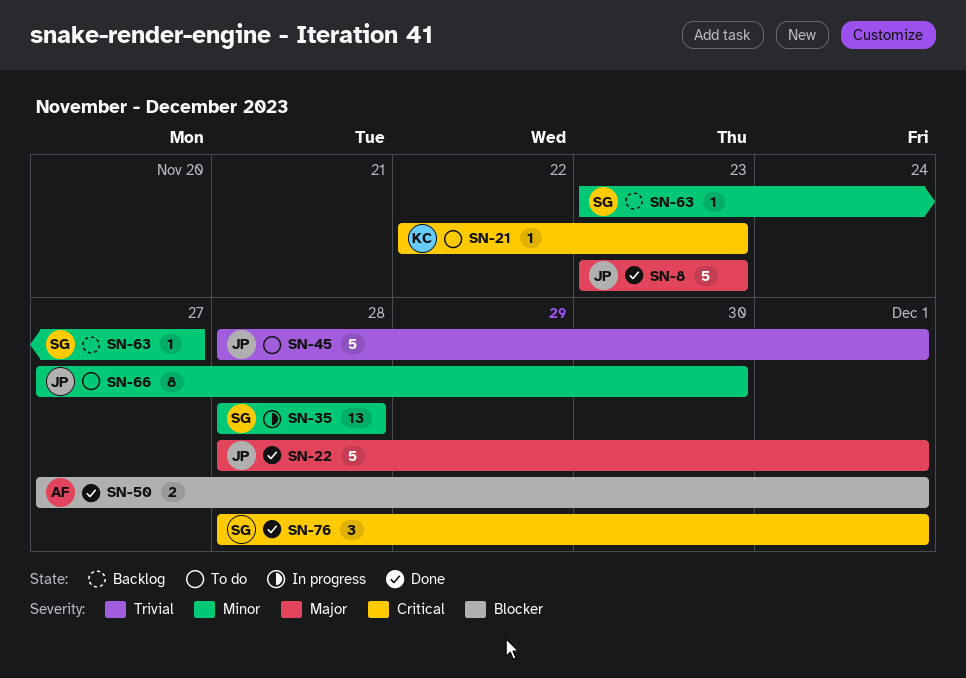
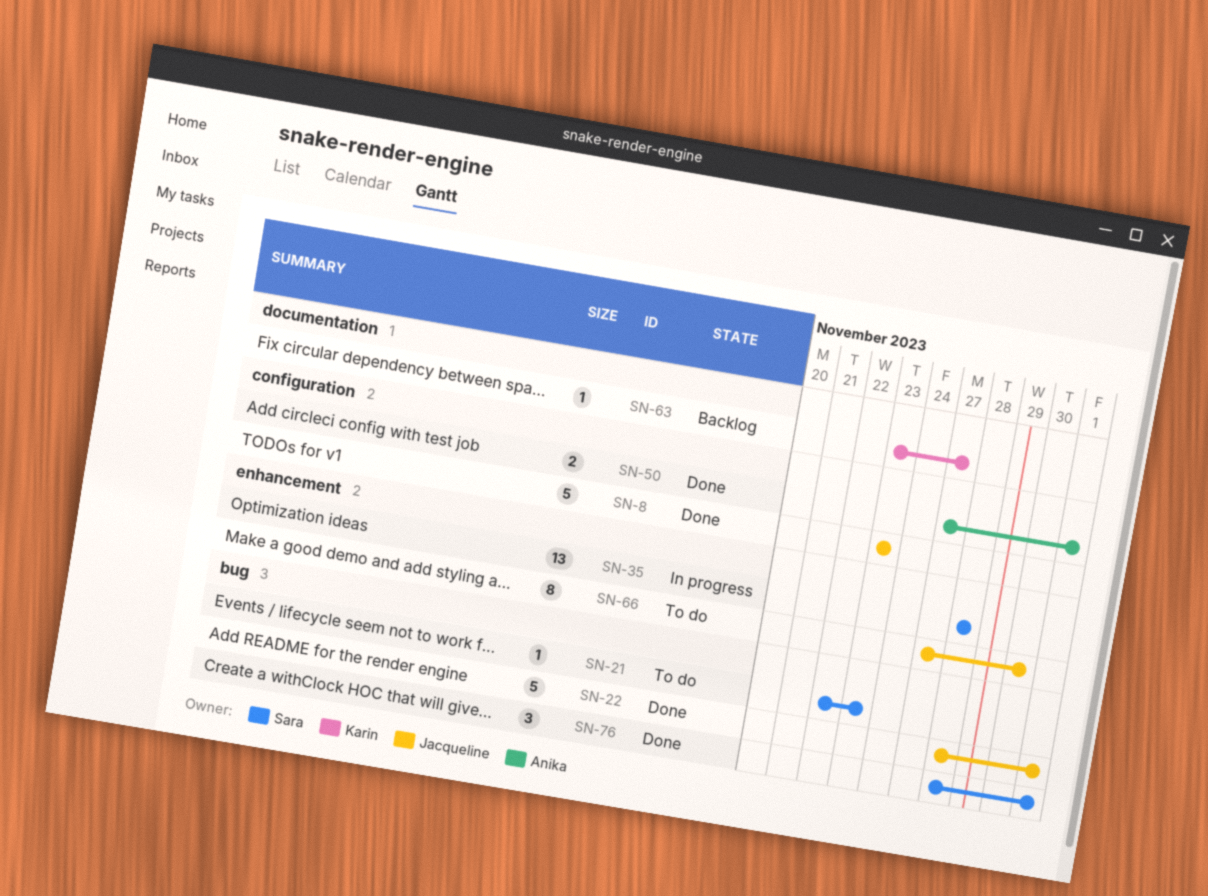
SN-21, owner: Karin -> Sara
SN-45: present -> none
SN-63, owner: Sara -> Karin

